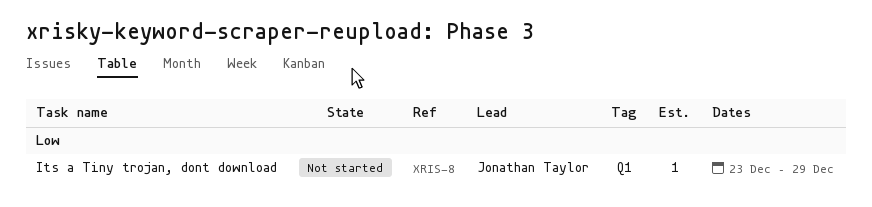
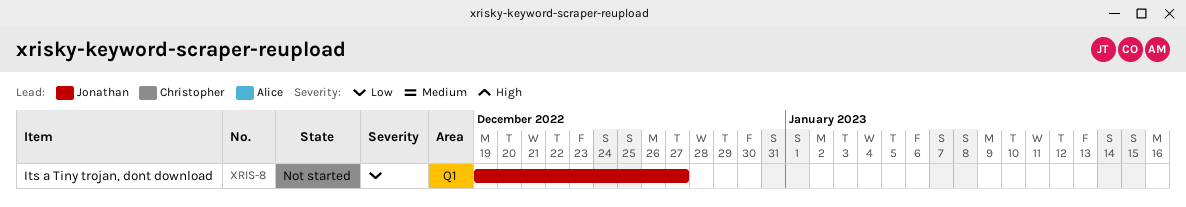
XRIS-8, start: Dec 23 -> Dec 19
XRIS-8, due: Dec 29 -> Dec 27

